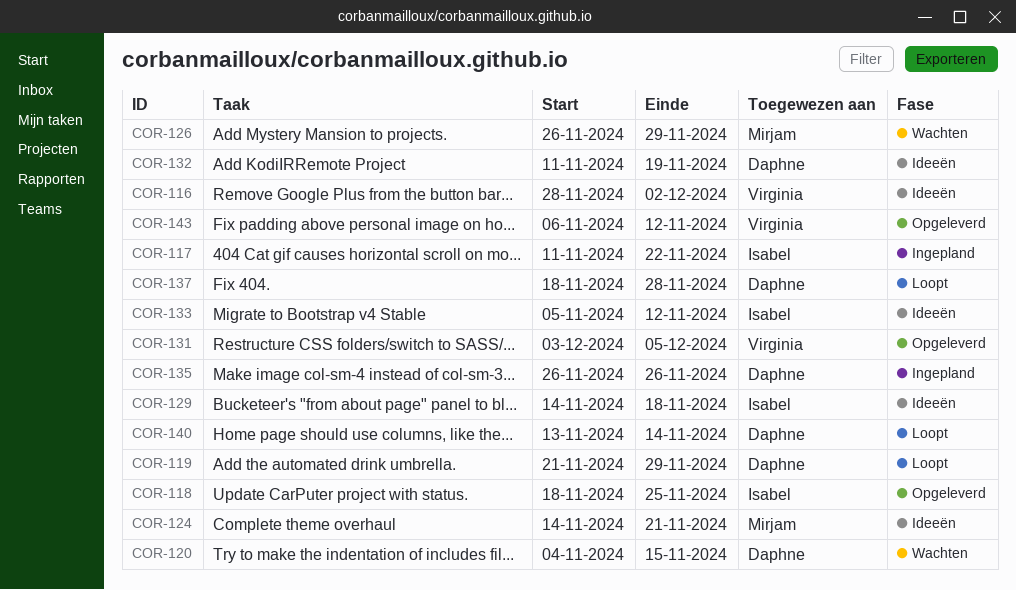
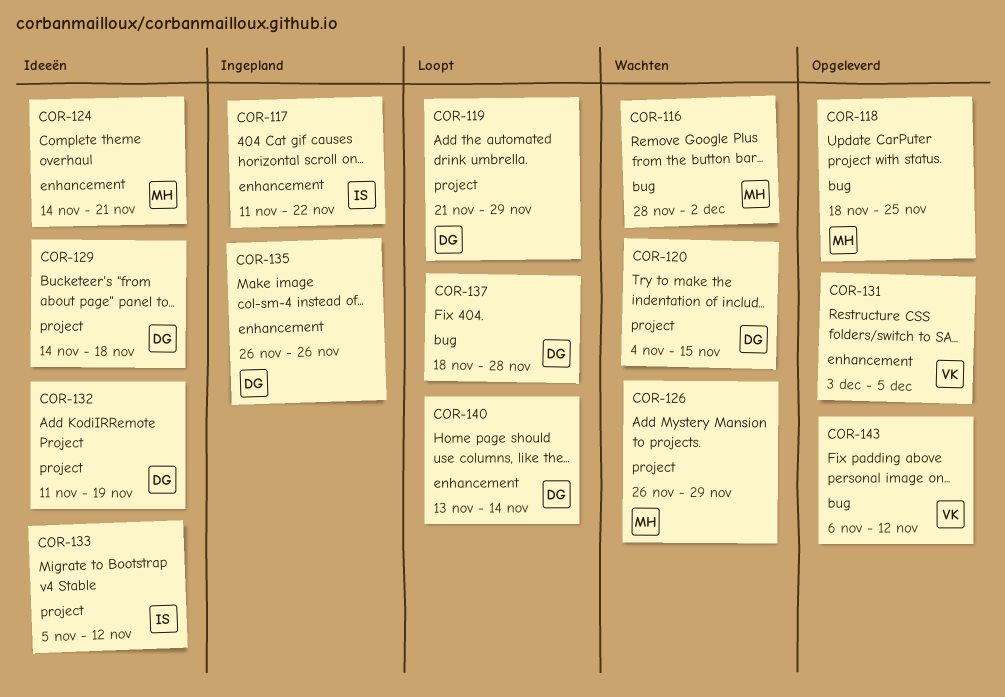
COR-116, status: Ideeën -> Wachten
COR-116, owner: Virginia -> Mirjam
COR-118, owner: Isabel -> Mirjam
COR-129, owner: Isabel -> Daphne

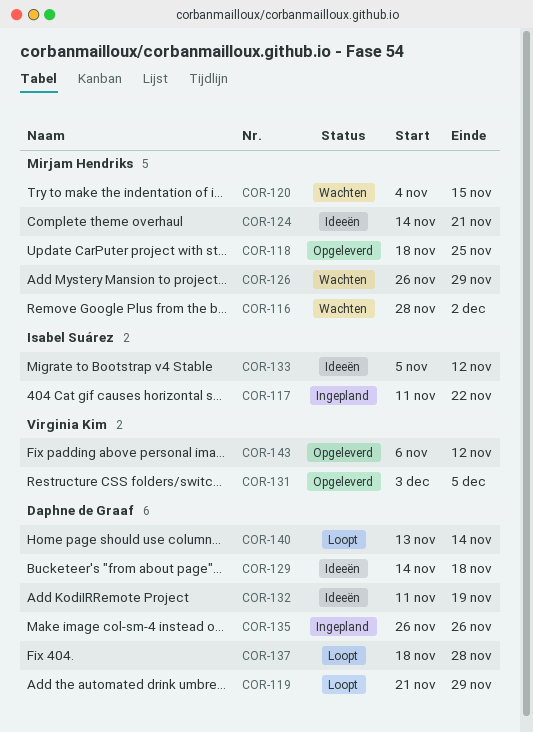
COR-120, owner: Daphne de Graaf -> Mirjam Hendriks

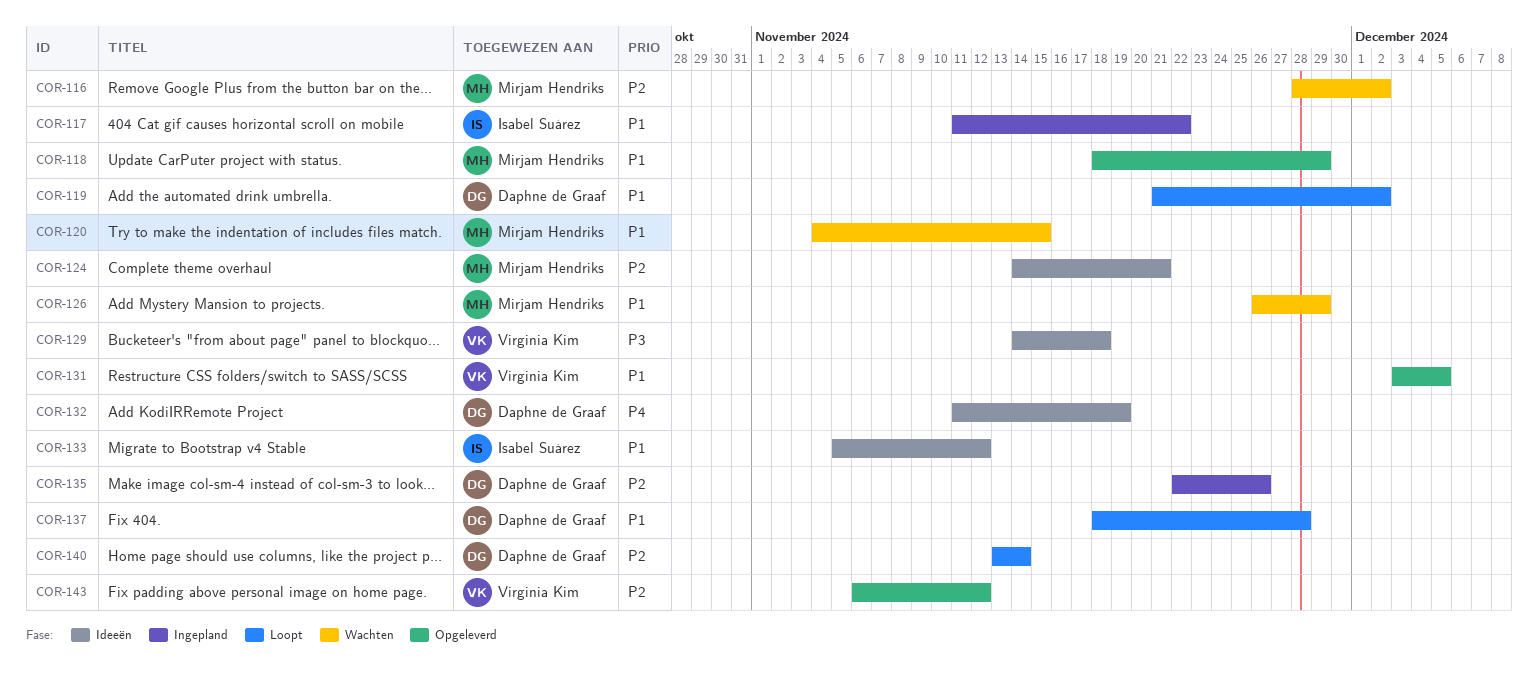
COR-118, due: Nov 25 -> Nov 29
COR-119, due: Nov 29 -> Dec 2
COR-129, owner: Daphne de Graaf -> Virginia Kim
COR-135, start: Nov 26 -> Nov 22

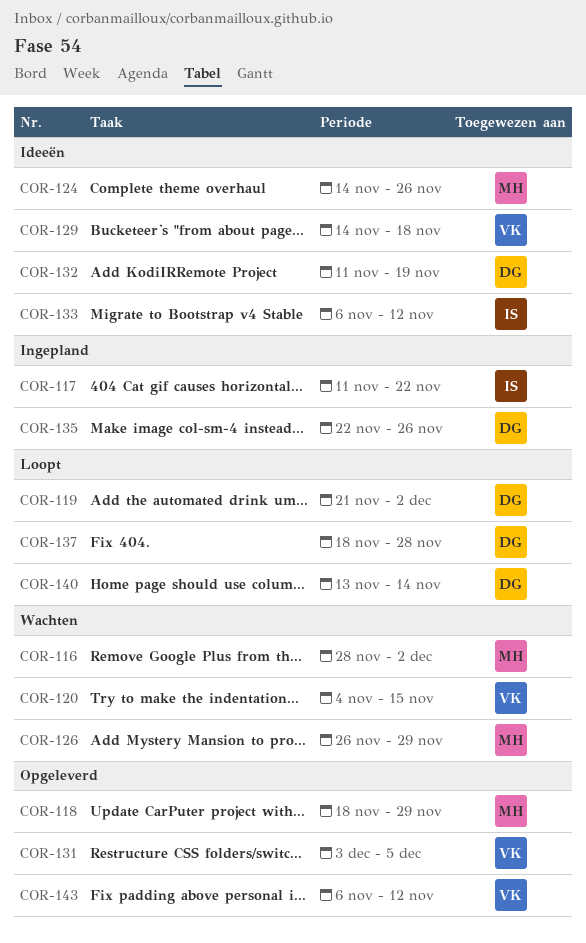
COR-120, owner: Mirjam Hendriks -> Virginia Kim
COR-124, due: Nov 21 -> Nov 26
COR-133, start: Nov 5 -> Nov 6

